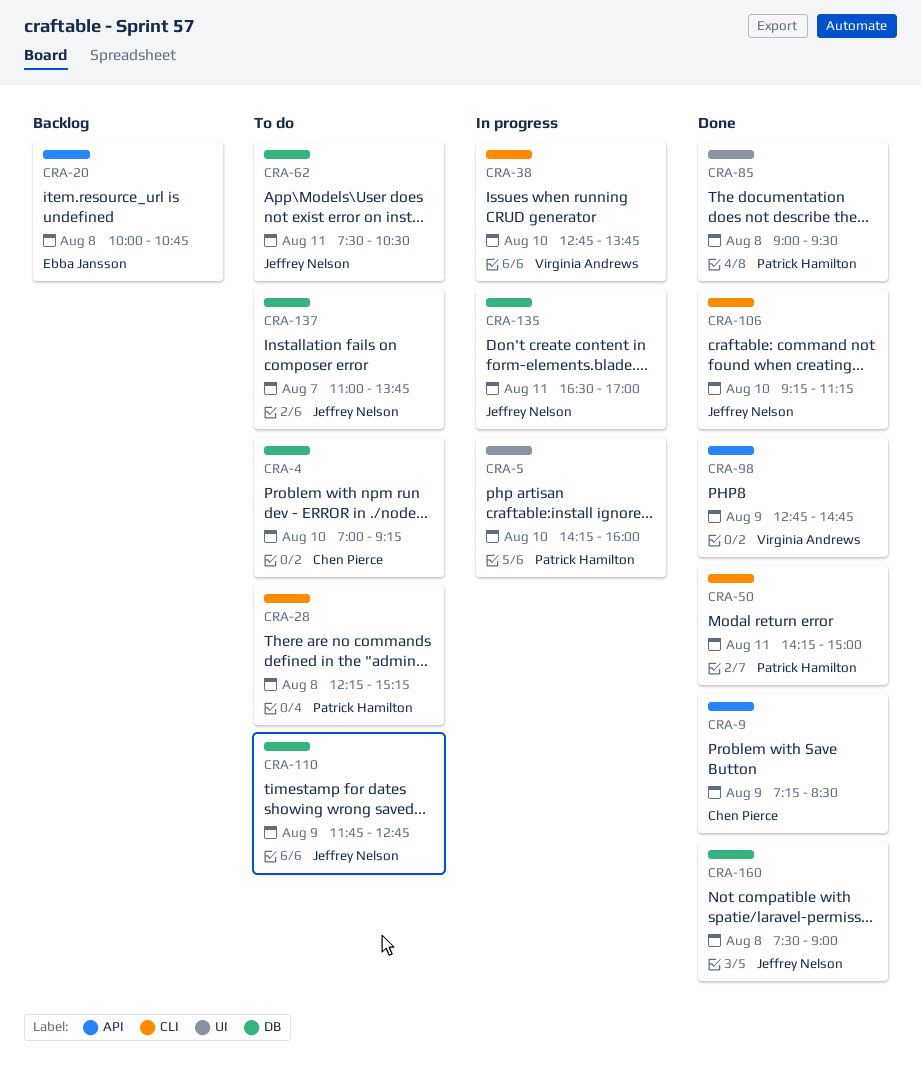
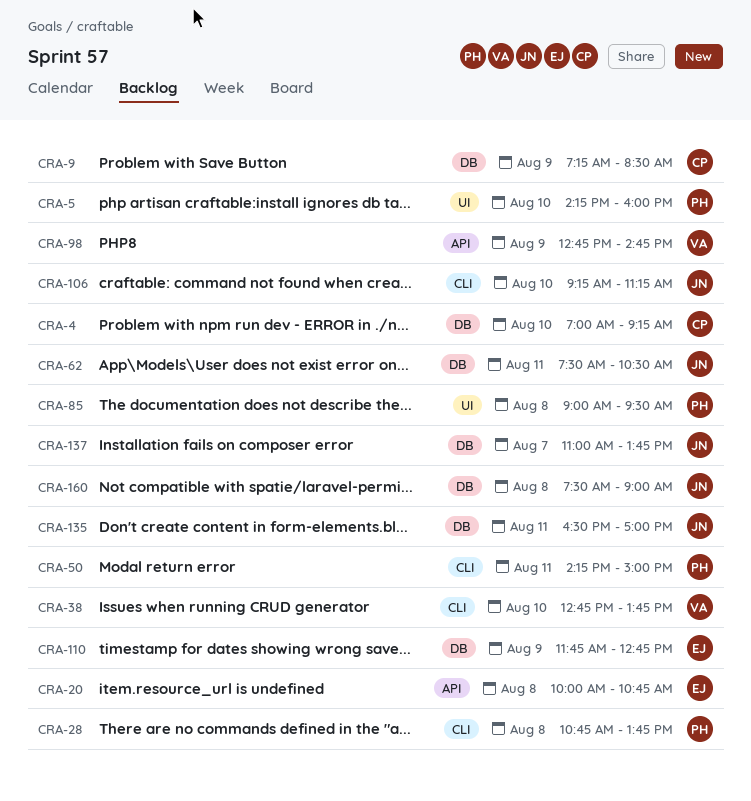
CRA-9, label: API -> DB
CRA-28, begins: 12:15 -> 10:45
CRA-28, ends: 15:15 -> 13:45
CRA-110, owner: Jeffrey Nelson -> Ebba Jansson

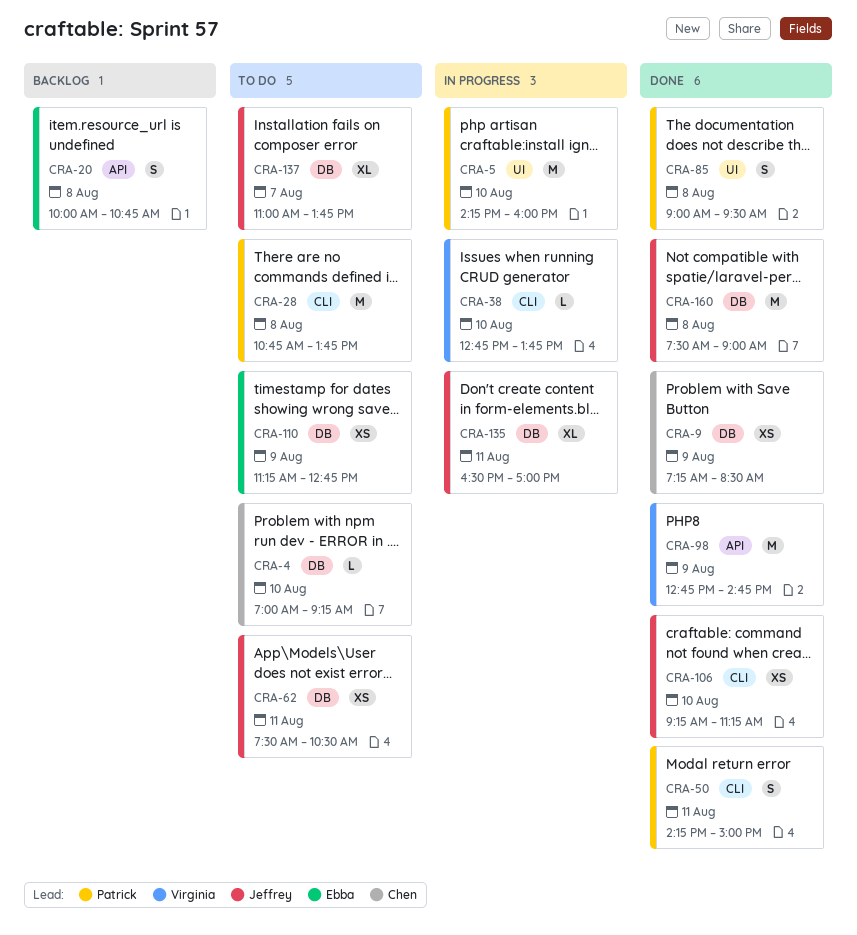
CRA-110, begins: 11:45 -> 11:15

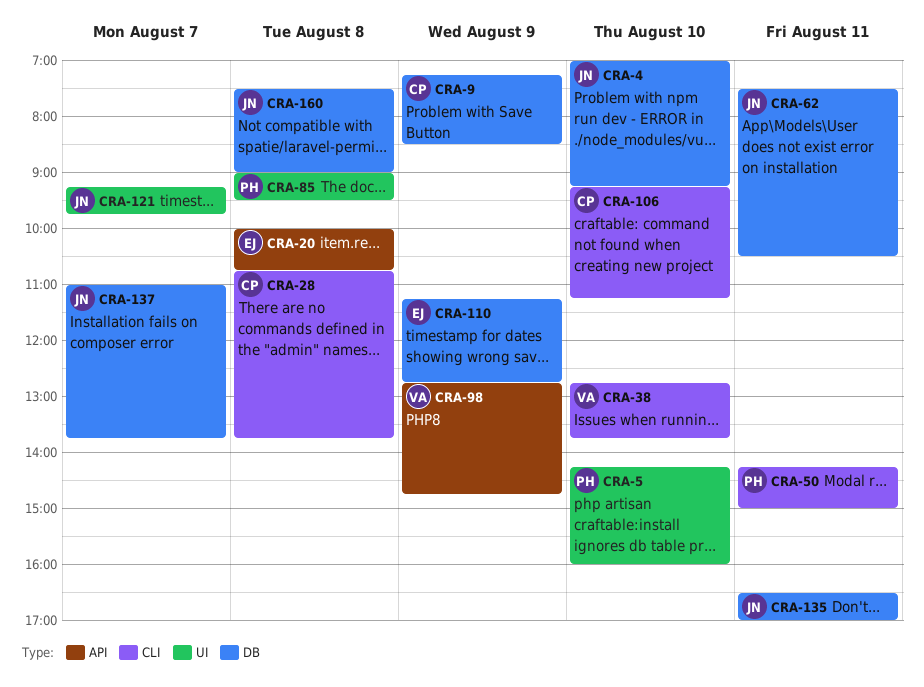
CRA-4, owner: Chen -> Jeffrey
CRA-28, owner: Patrick -> Chen
CRA-106, owner: Jeffrey -> Chen
CRA-121: none -> present

